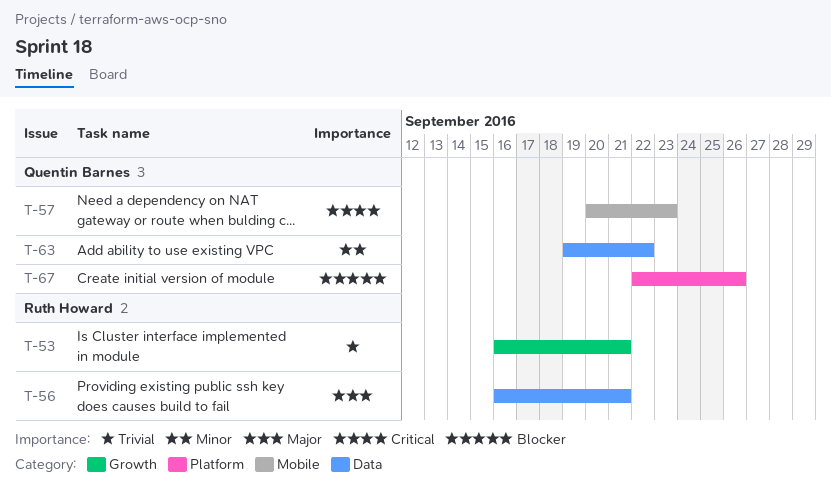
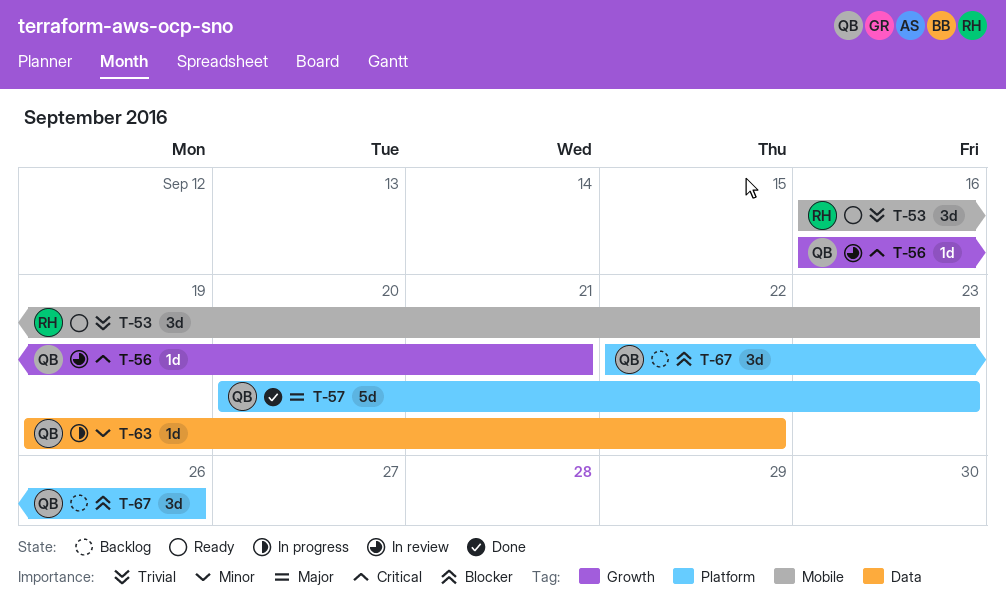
T-53, label: Growth -> Mobile
T-53, due: Sep 21 -> Sep 23
T-56, owner: Ruth Howard -> Quentin Barnes
T-56, priority: Major -> Critical
T-56, label: Data -> Growth
T-57, priority: Critical -> Major
T-57, label: Mobile -> Platform

